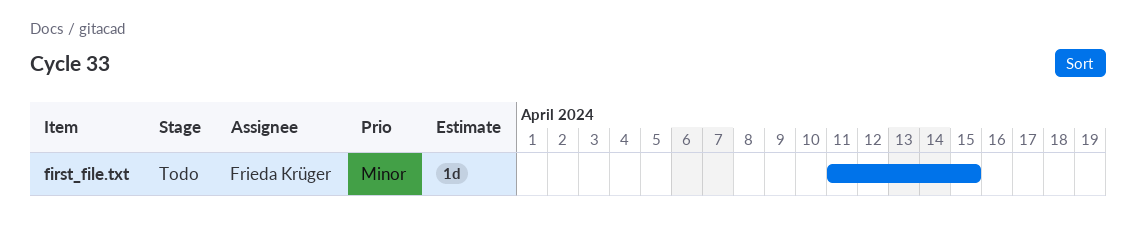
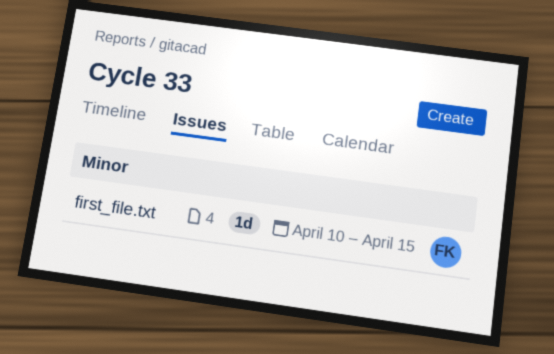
first_file.txt, start: Apr 11 -> Apr 10

